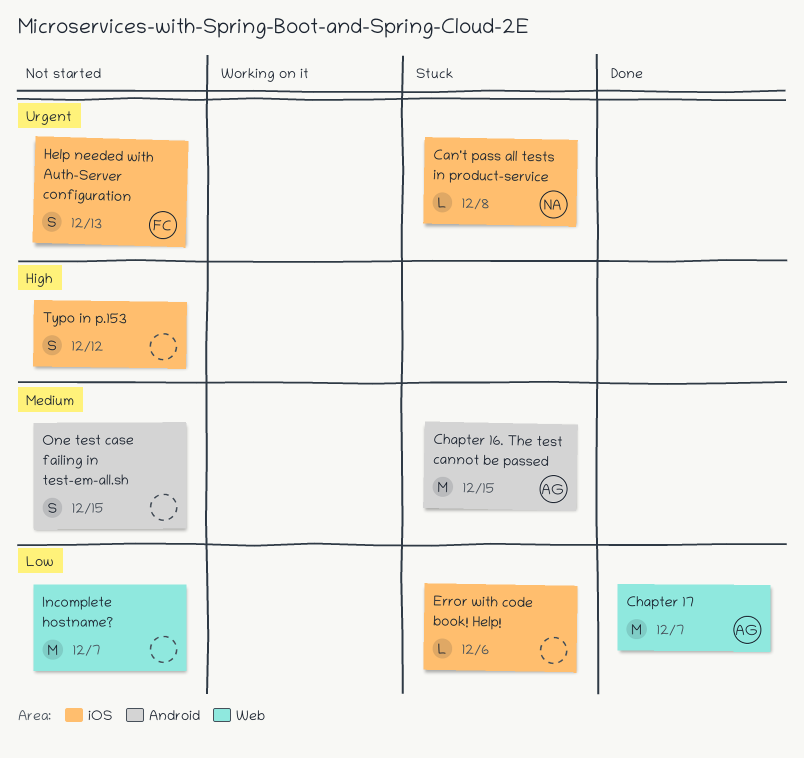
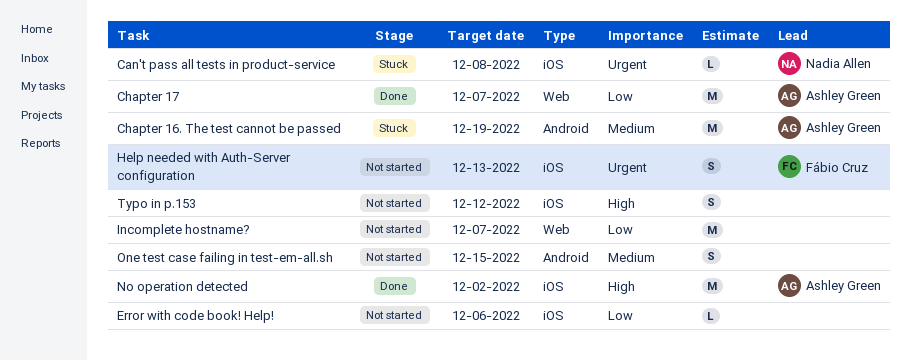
Chapter 16. The test cannot be passed, due: Dec 15 -> Dec 19
Error with code book! Help!, status: Stuck -> Not started
No operation detected: none -> present

